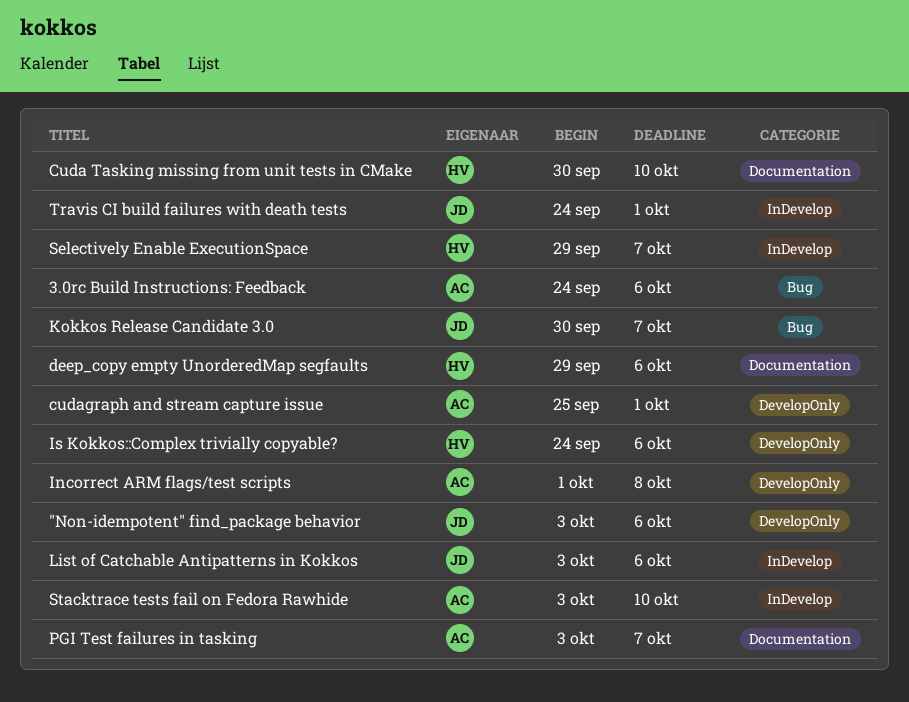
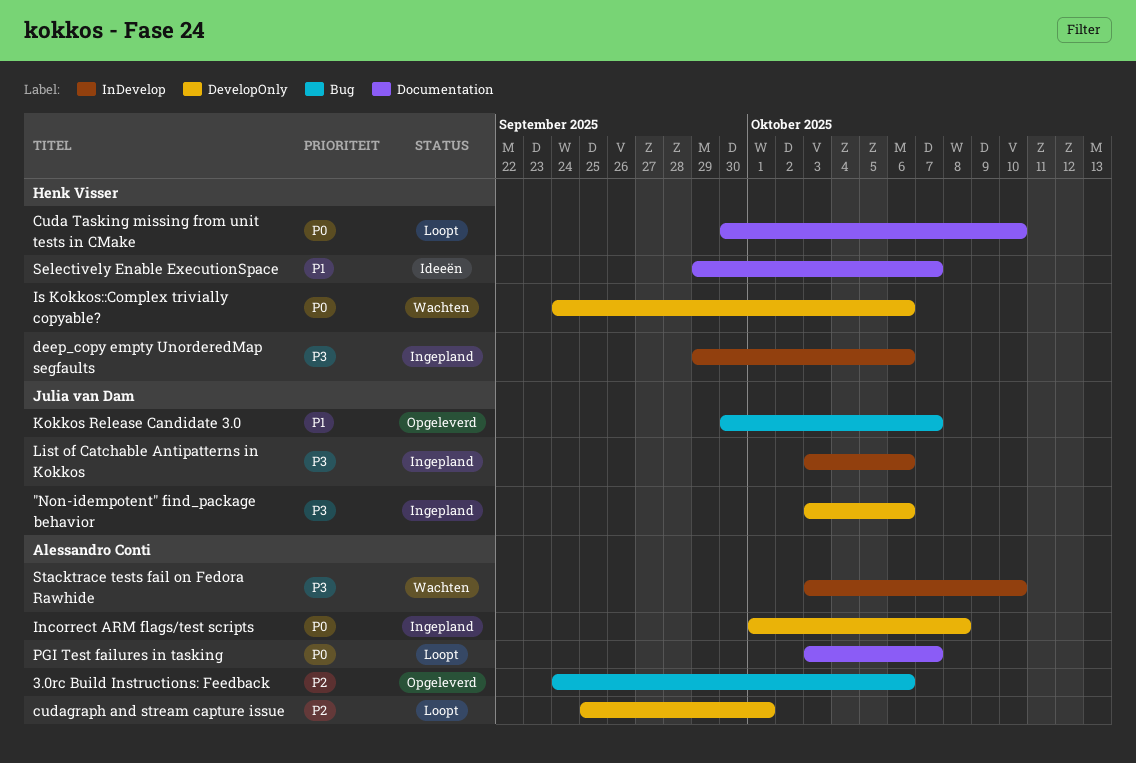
deep_copy empty UnorderedMap segfaults, label: Documentation -> InDevelop
Selectively Enable ExecutionSpace, label: InDevelop -> Documentation
Travis CI build failures with death tests: present -> none

